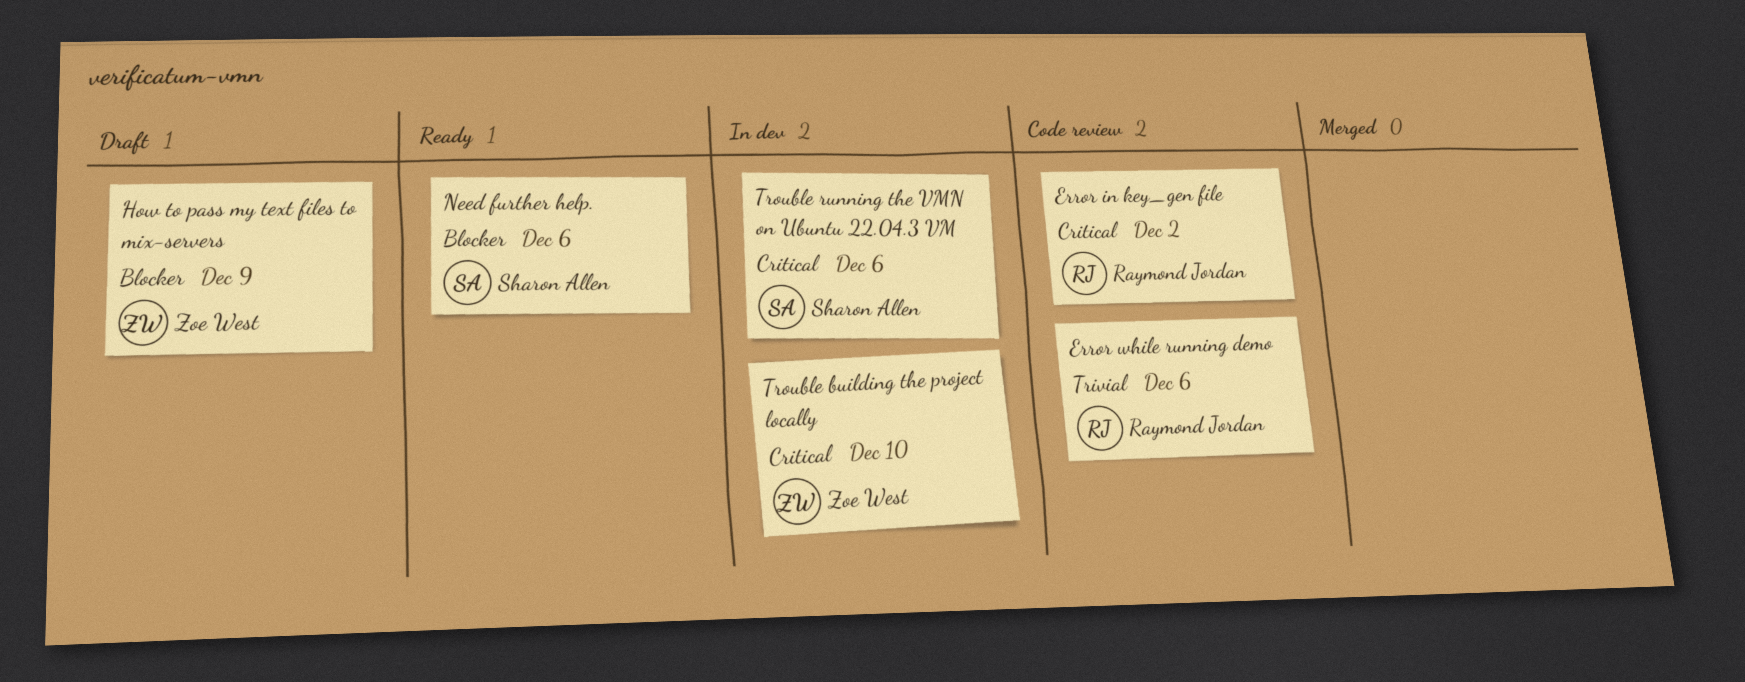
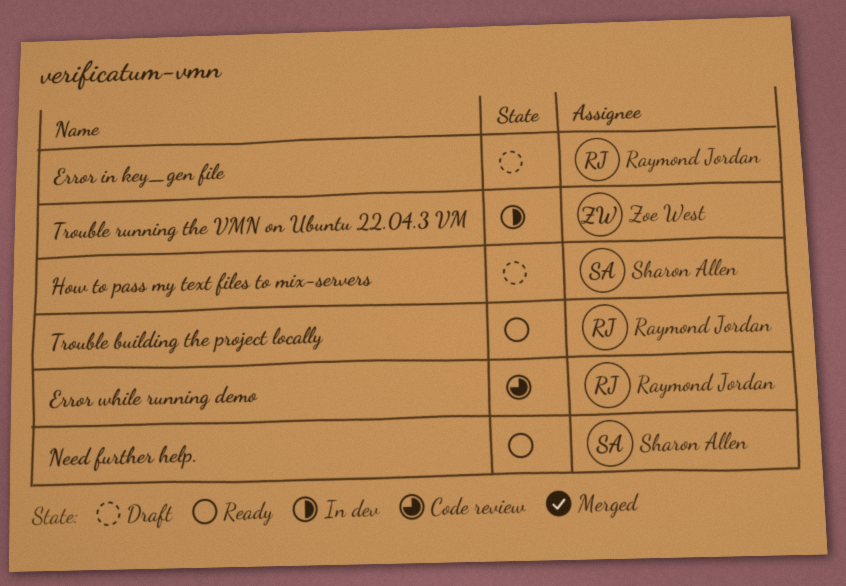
Error in key_gen file, status: Code review -> Draft
How to pass my text files to mix-servers, owner: Zoe West -> Sharon Allen
Trouble building the project locally, status: In dev -> Ready
Trouble building the project locally, owner: Zoe West -> Raymond Jordan
Trouble running the VMN on Ubuntu 22.04.3 VM, owner: Sharon Allen -> Zoe West

